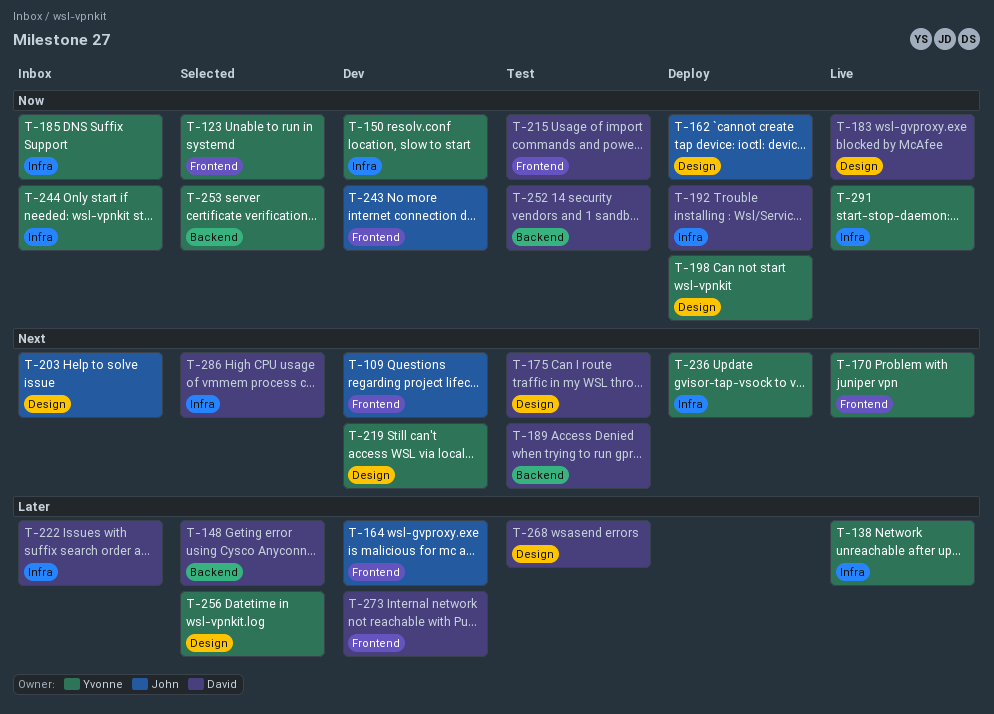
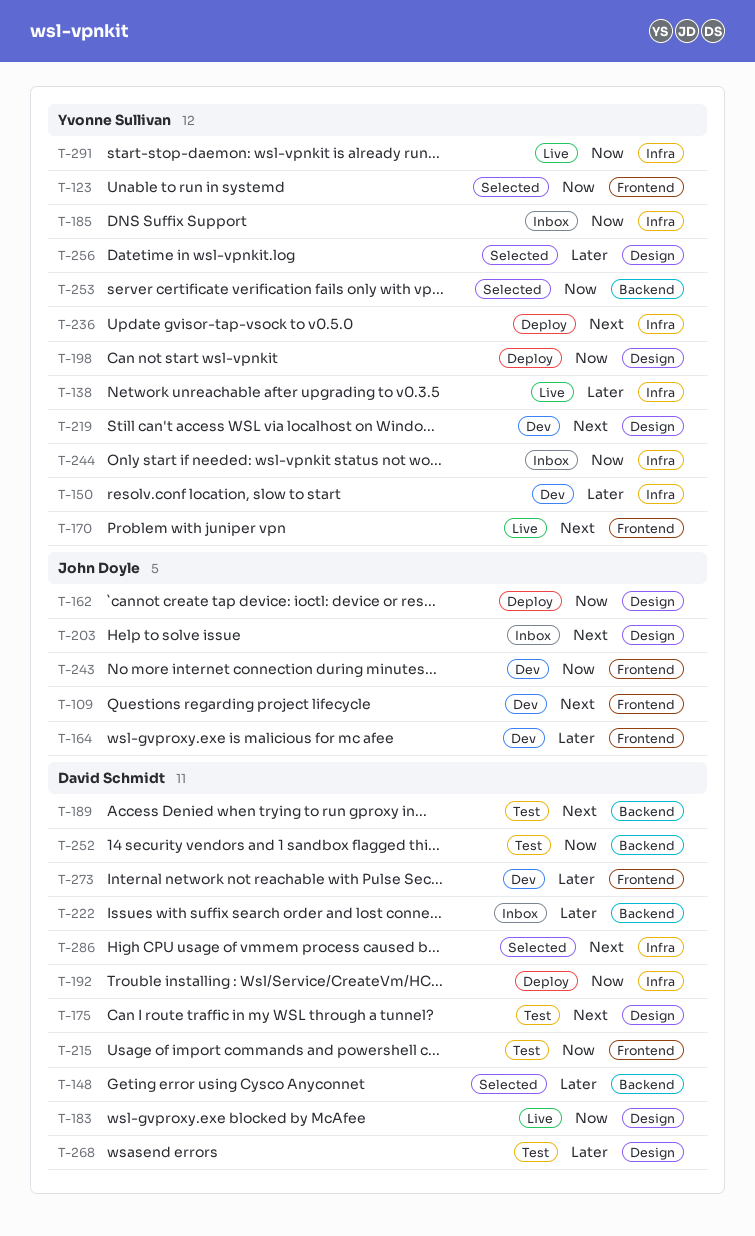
T-150, priority: Now -> Later
T-222, label: Infra -> Backend

